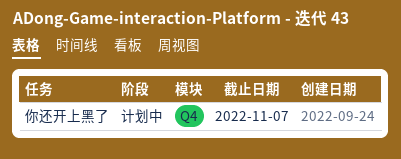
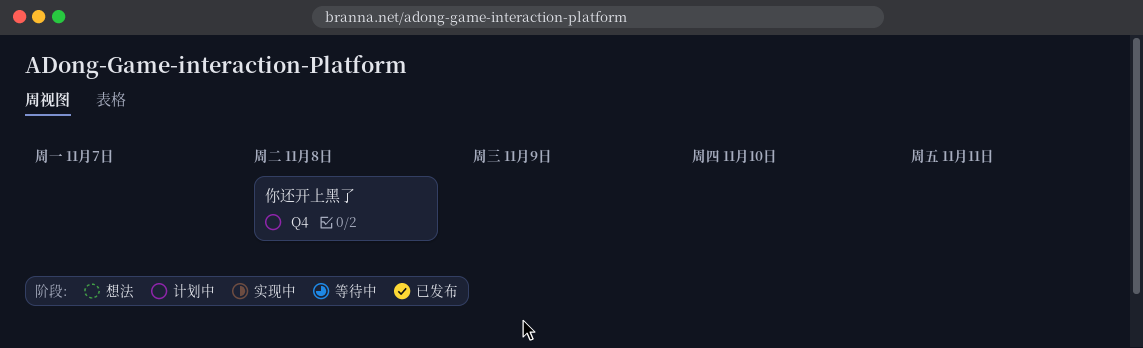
你还开上黑了, due: Nov 7 -> Nov 8

